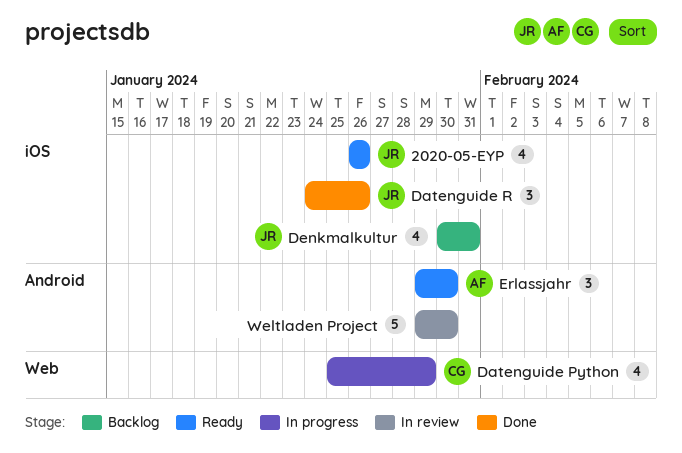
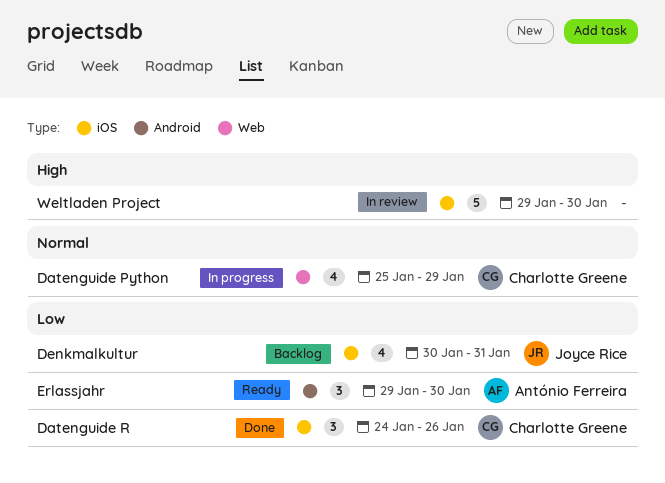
2020-05-EYP: present -> none
Datenguide R, owner: Joyce Rice -> Charlotte Greene
Weltladen Project, label: Android -> iOS

